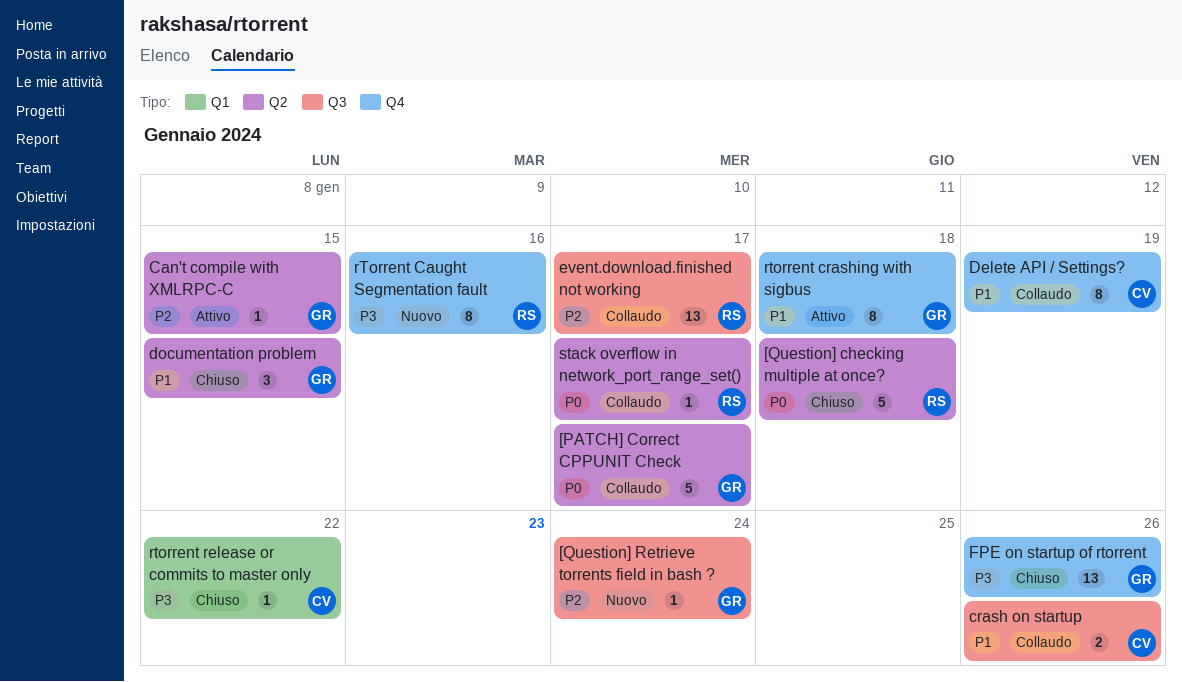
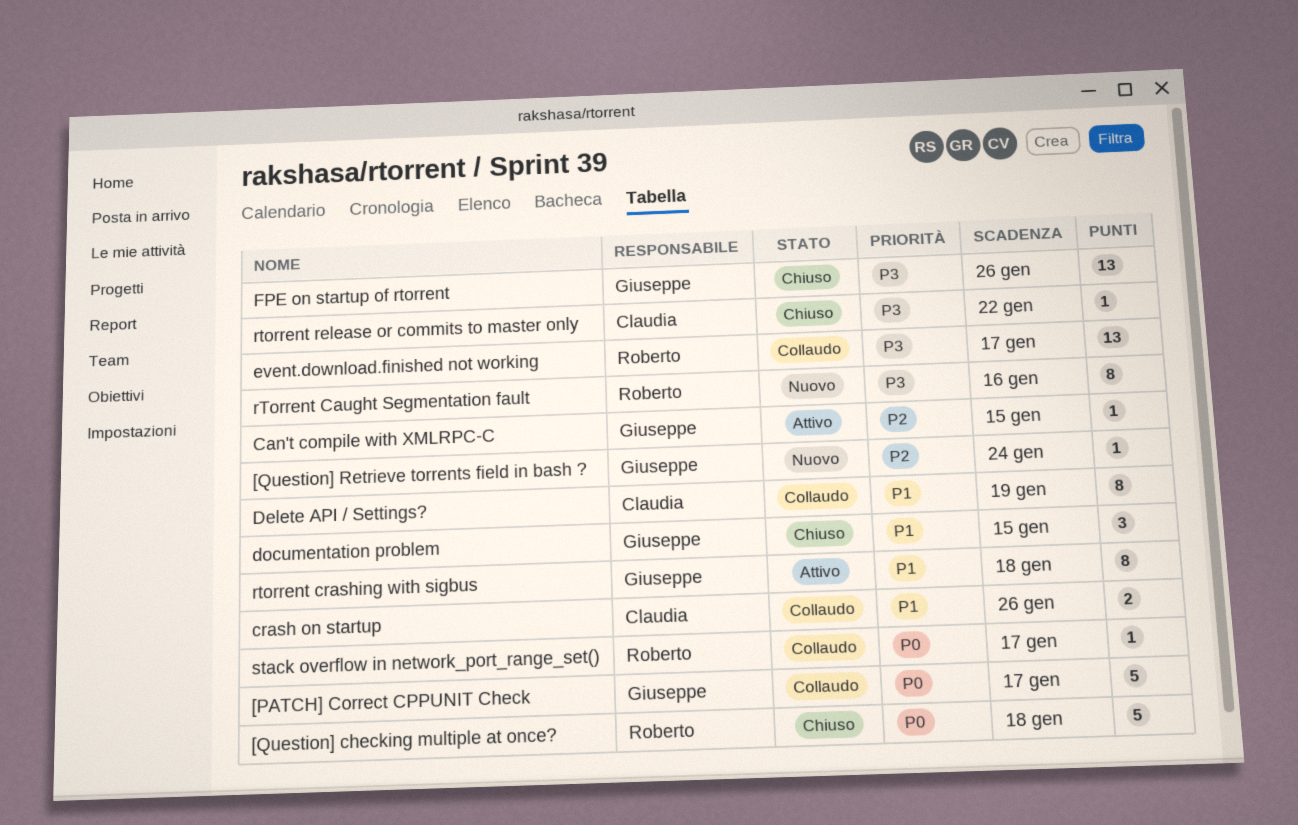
event.download.finished not working, priority: P2 -> P3

